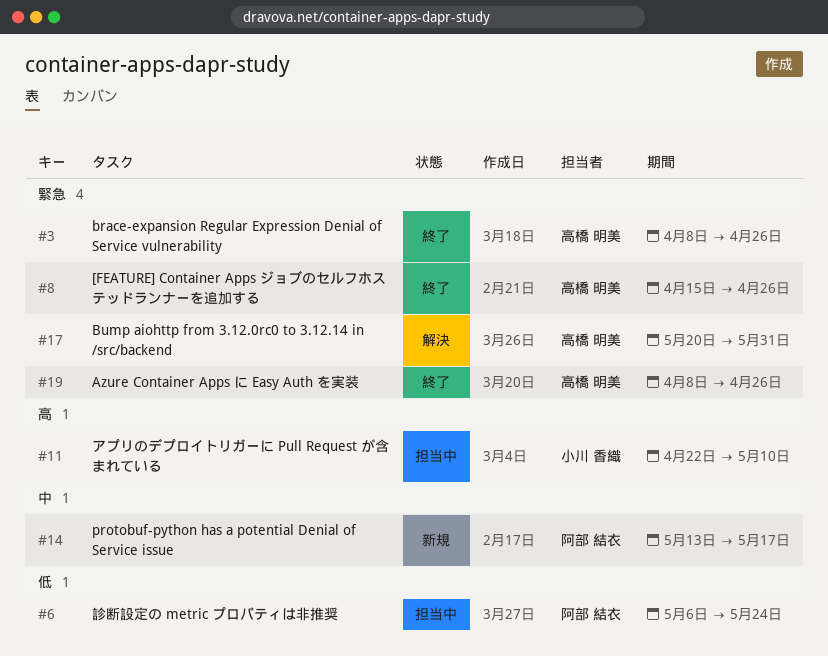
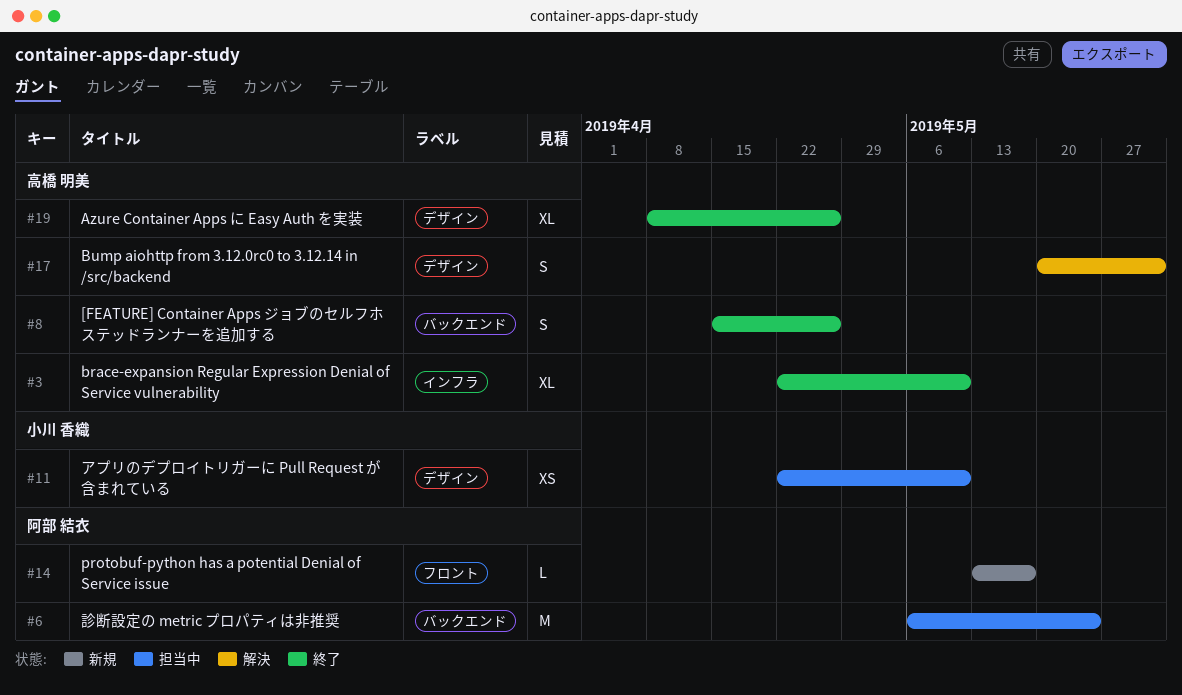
#3, start: Apr 8 -> Apr 22
#3, due: Apr 26 -> May 10

